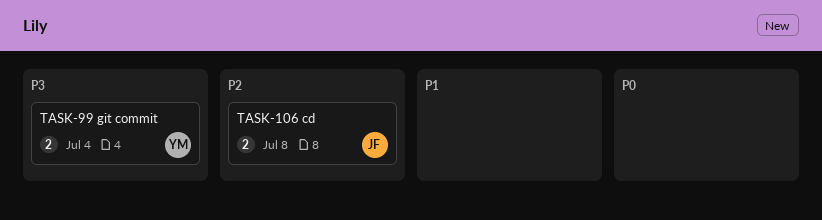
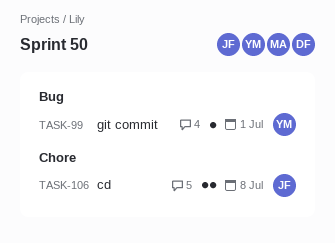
TASK-99, estimate: 2 -> 1
TASK-99, due: Jul 4 -> Jul 1

